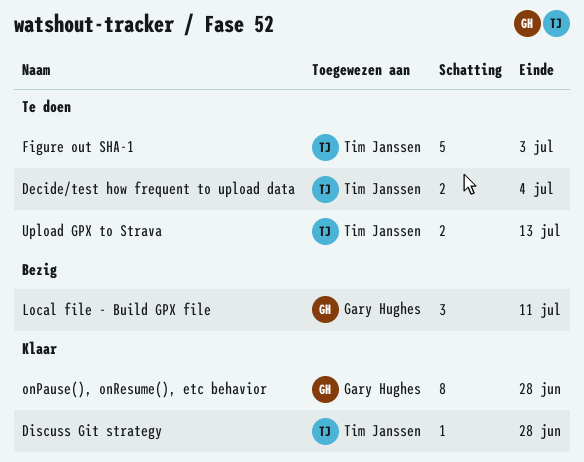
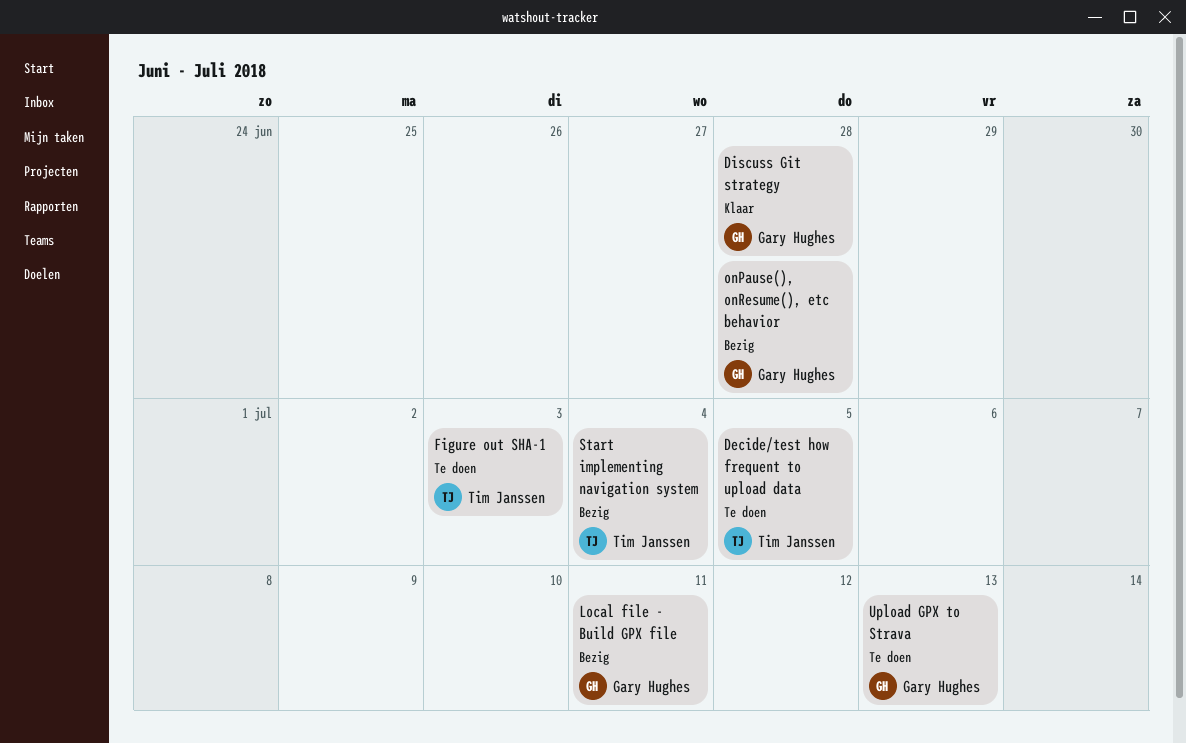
Decide/test how frequent to upload data, due: Jul 4 -> Jul 5
Discuss Git strategy, owner: Tim Janssen -> Gary Hughes
onPause(), onResume(), etc behavior, status: Klaar -> Bezig
Start implementing navigation system: none -> present
Upload GPX to Strava, owner: Tim Janssen -> Gary Hughes

